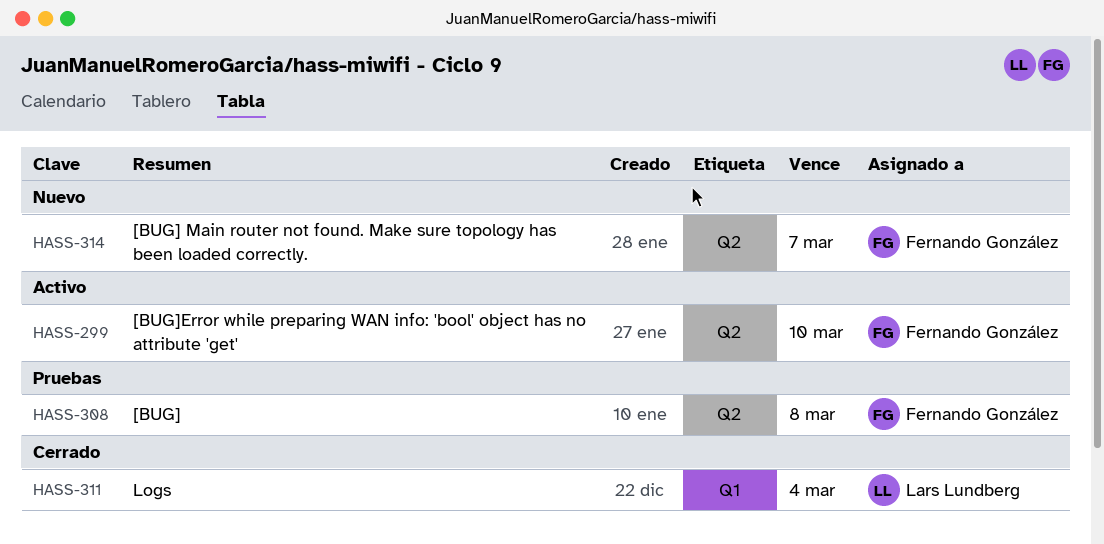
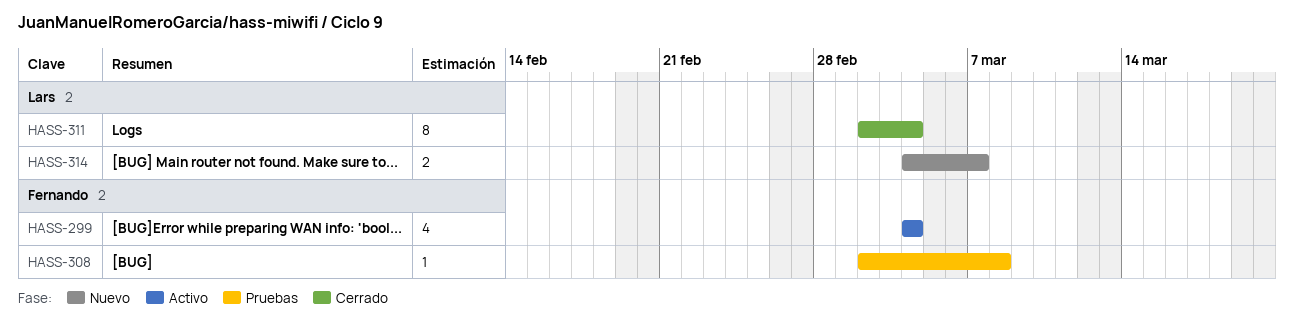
HASS-299, due: Mar 10 -> Mar 4
HASS-314, owner: Fernando González -> Lars Lundberg

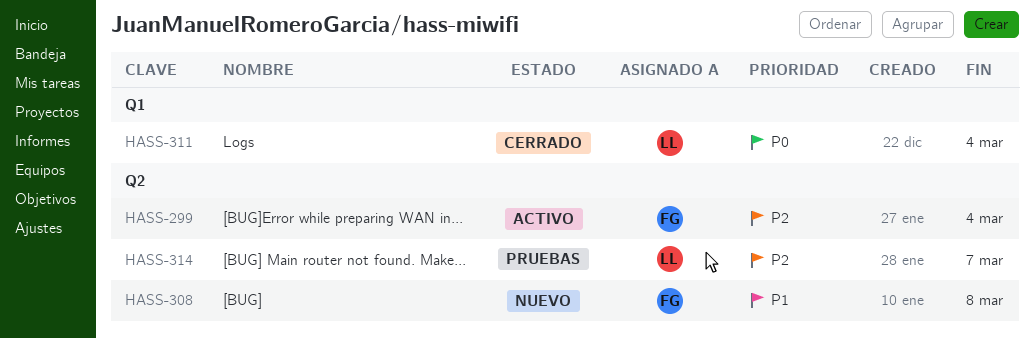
HASS-308, status: Pruebas -> Nuevo
HASS-314, status: Nuevo -> Pruebas

